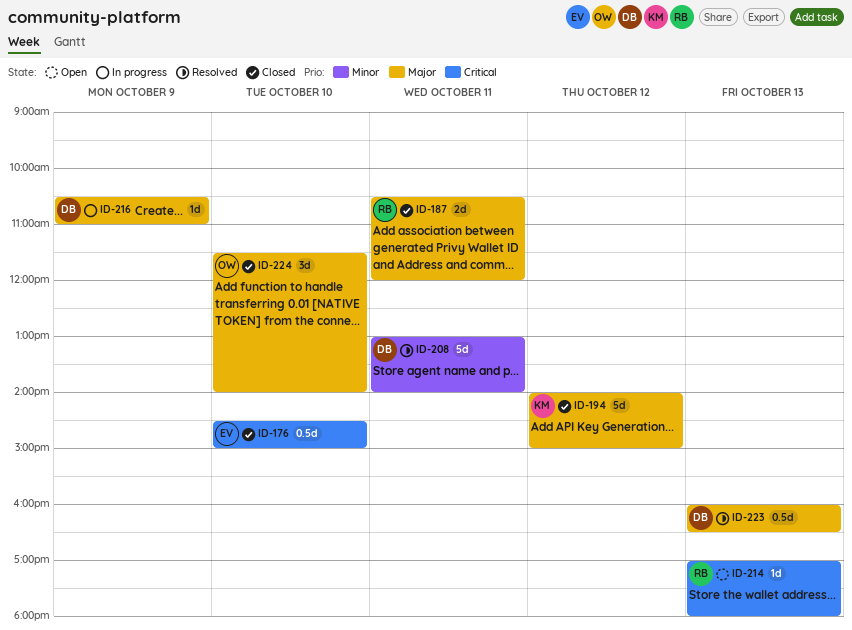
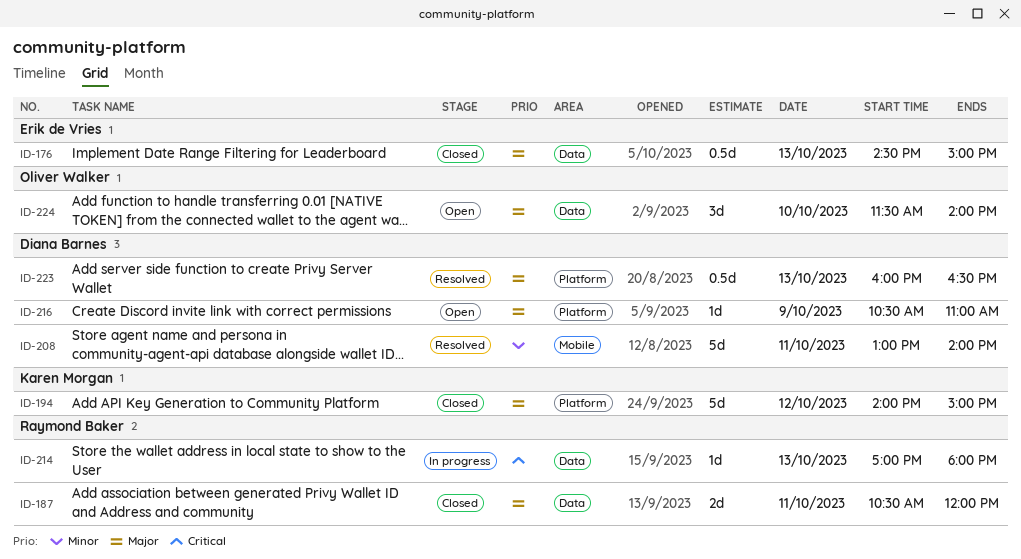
ID-176, priority: Critical -> Major
ID-176, day: Oct 10 -> Oct 13
ID-214, status: Open -> In progress
ID-216, status: In progress -> Open
ID-224, status: Closed -> Open

